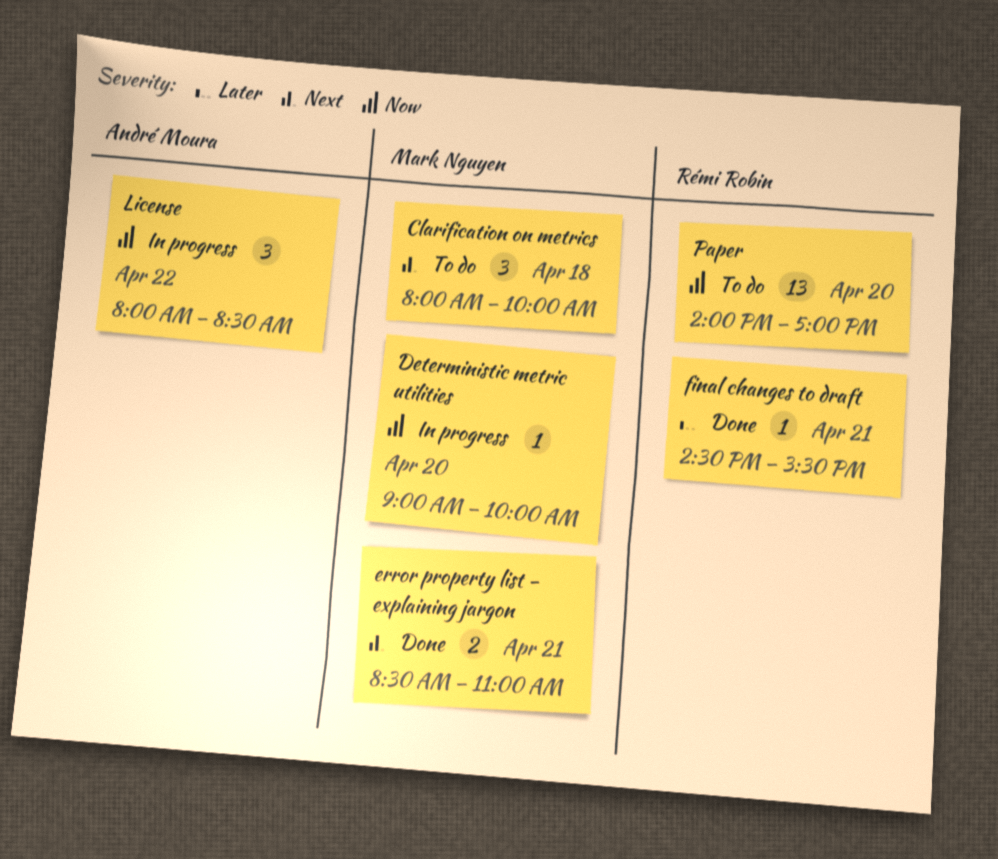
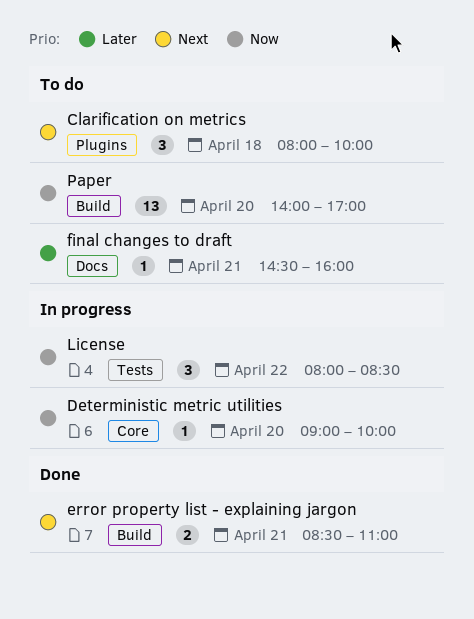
final changes to draft, status: Done -> To do
final changes to draft, ends: 15:30 -> 16:00

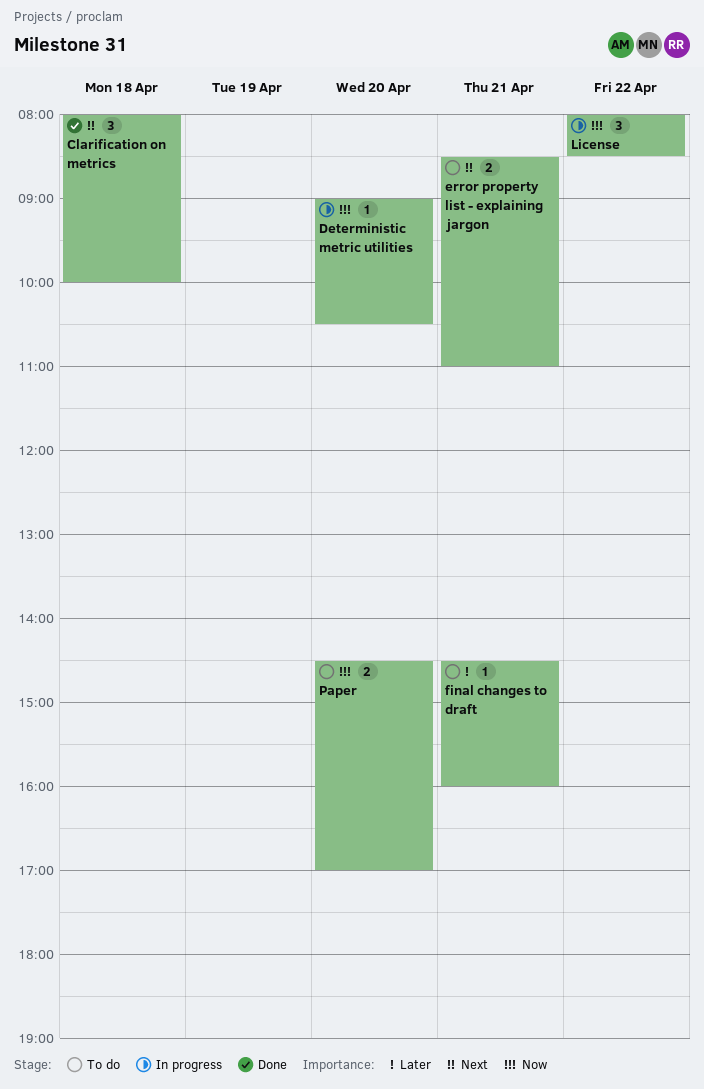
Clarification on metrics, status: To do -> Done
Deterministic metric utilities, ends: 10:00 -> 10:30
error property list - explaining jargon, status: Done -> To do
Paper, estimate: 13 -> 2
Paper, begins: 14:00 -> 14:30

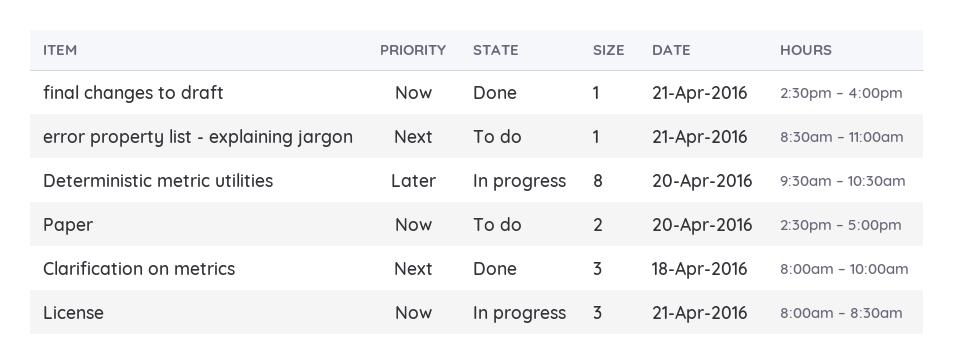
Deterministic metric utilities, priority: Now -> Later
Deterministic metric utilities, estimate: 1 -> 8
Deterministic metric utilities, begins: 09:00 -> 09:30
error property list - explaining jargon, estimate: 2 -> 1
final changes to draft, status: To do -> Done
final changes to draft, priority: Later -> Now
License, day: Apr 22 -> Apr 21

